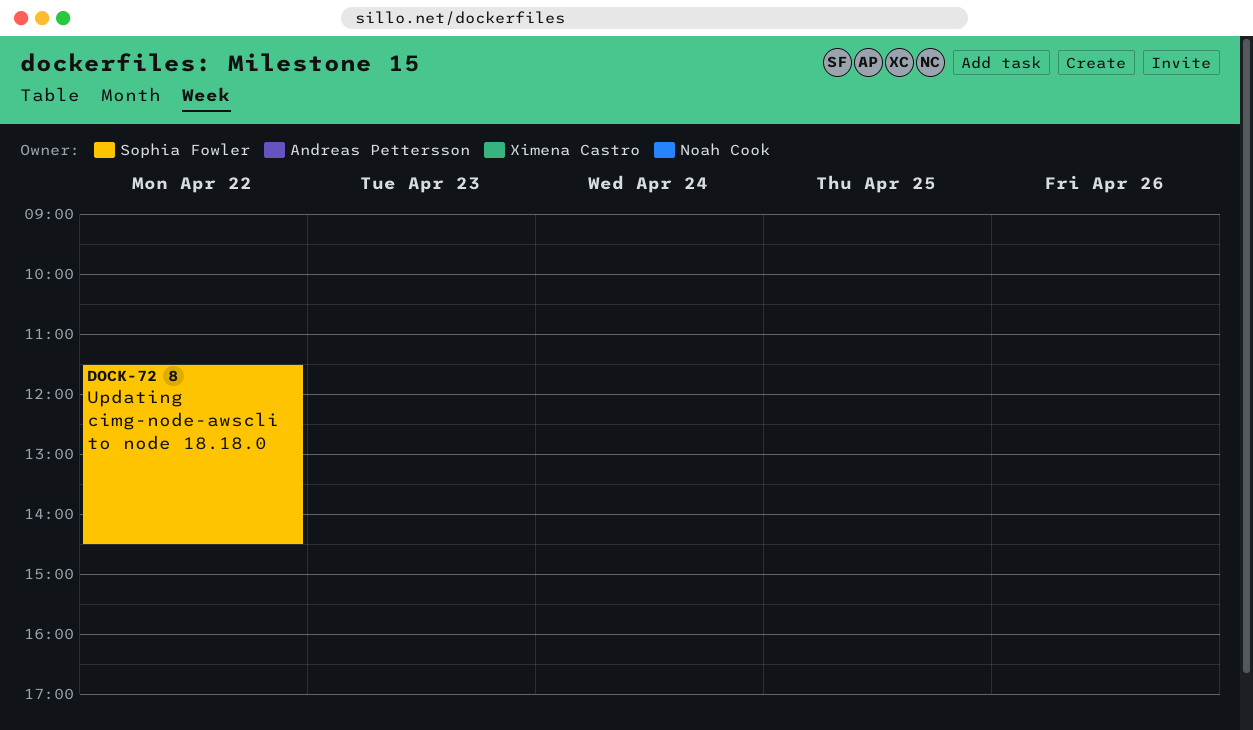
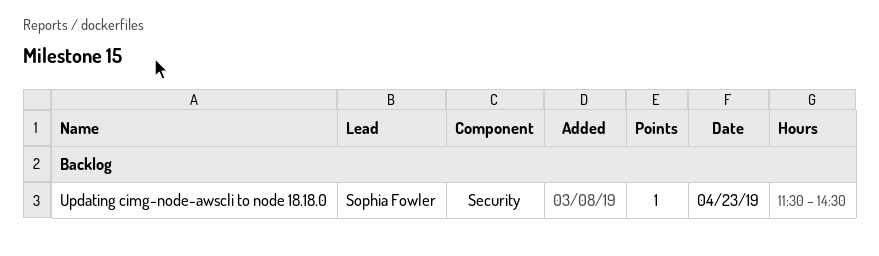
Updating cimg-node-awscli to node 18.18.0, estimate: 8 -> 1
Updating cimg-node-awscli to node 18.18.0, day: Apr 22 -> Apr 23

